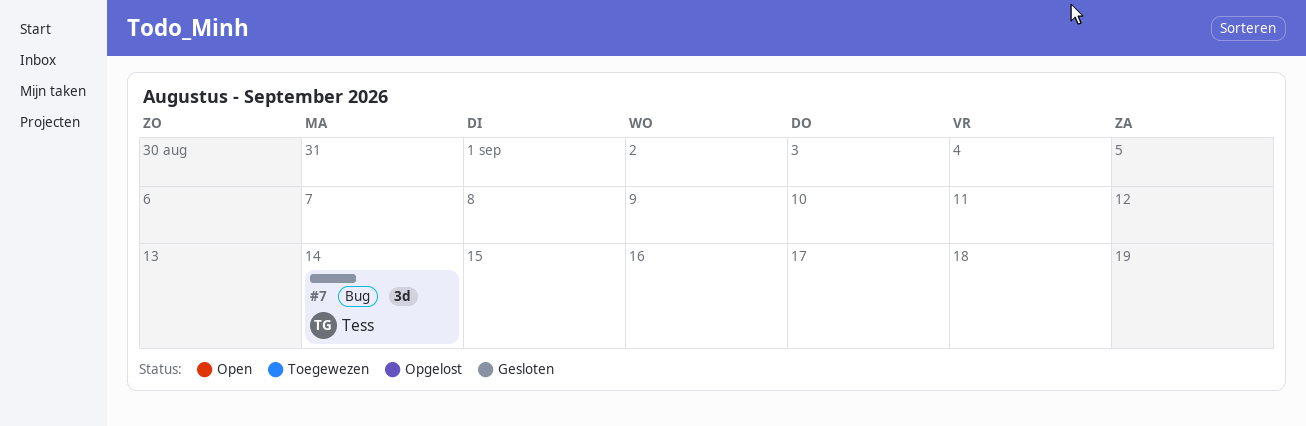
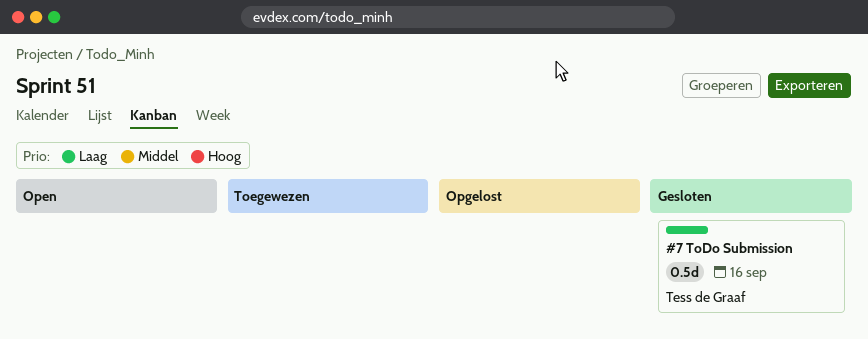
#7, estimate: 3d -> 0.5d
#7, due: Sep 14 -> Sep 16

